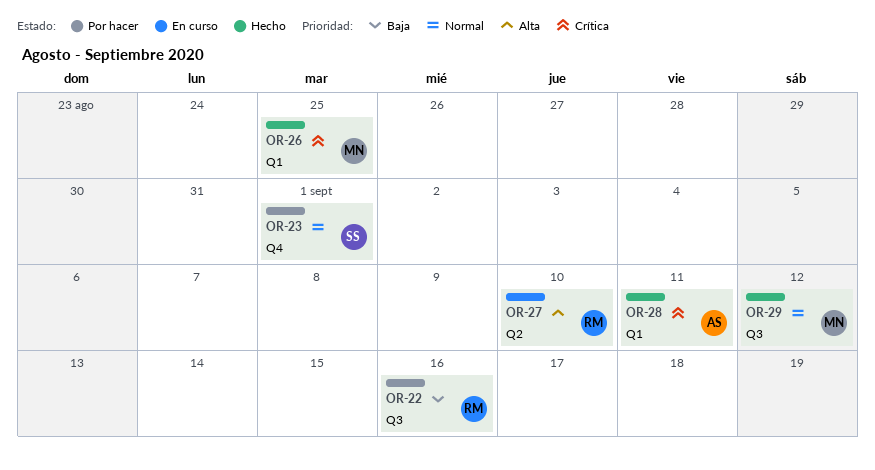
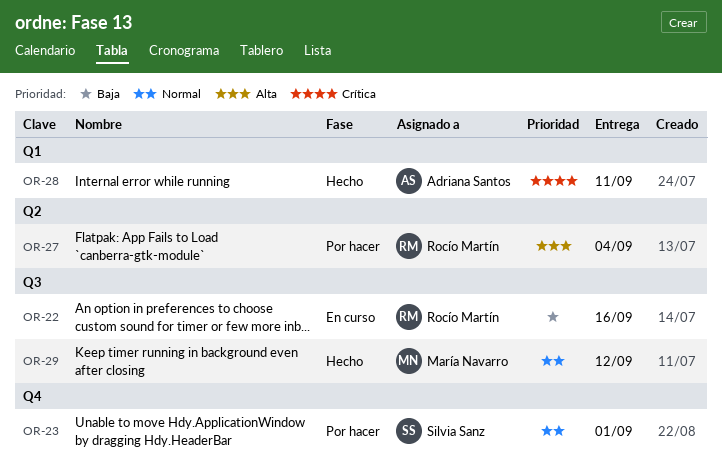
OR-22, status: Por hacer -> En curso
OR-26: present -> none
OR-27, status: En curso -> Por hacer
OR-27, due: Sep 10 -> Sep 4

